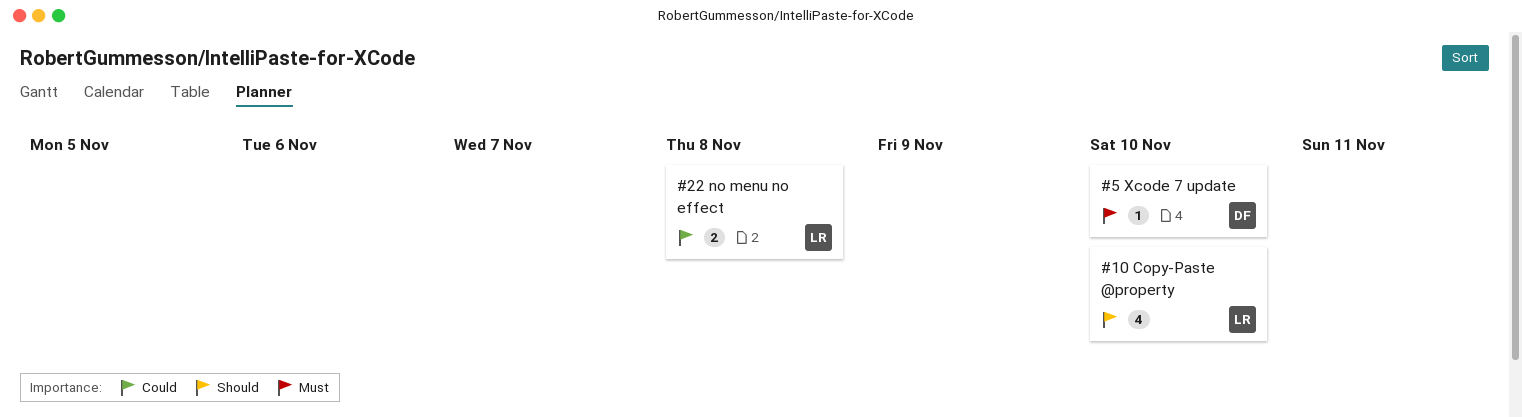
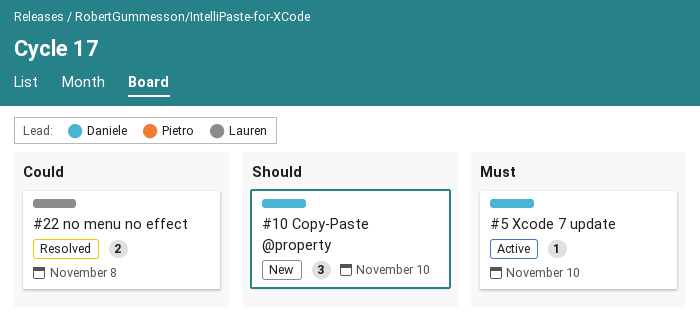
#10, owner: Lauren -> Daniele
#10, estimate: 4 -> 3

